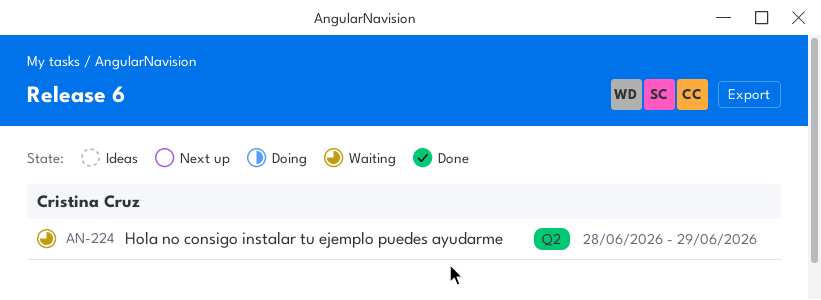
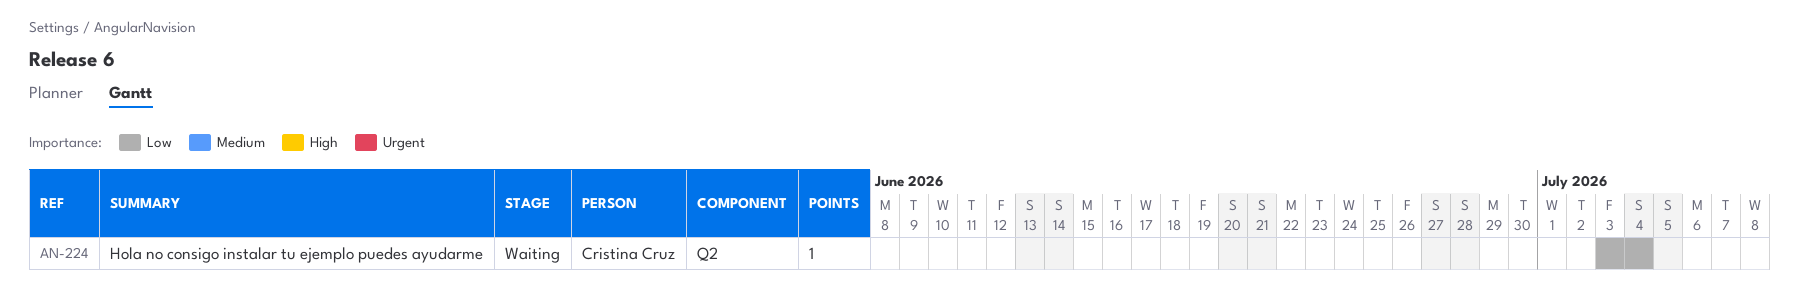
AN-224, start: Jun 28 -> Jul 3
AN-224, due: Jun 29 -> Jul 4

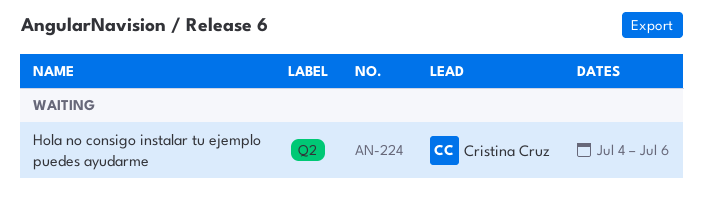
AN-224, start: Jul 3 -> Jul 4
AN-224, due: Jul 4 -> Jul 6

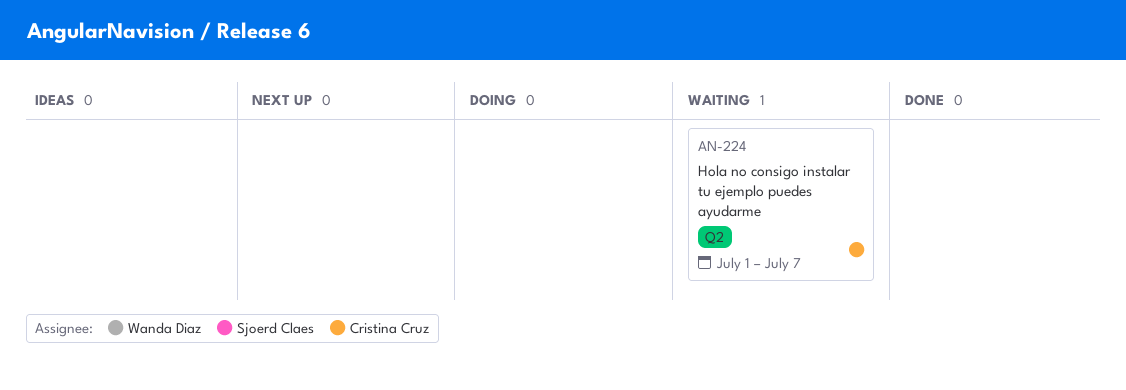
AN-224, start: Jul 4 -> Jul 1
AN-224, due: Jul 6 -> Jul 7

